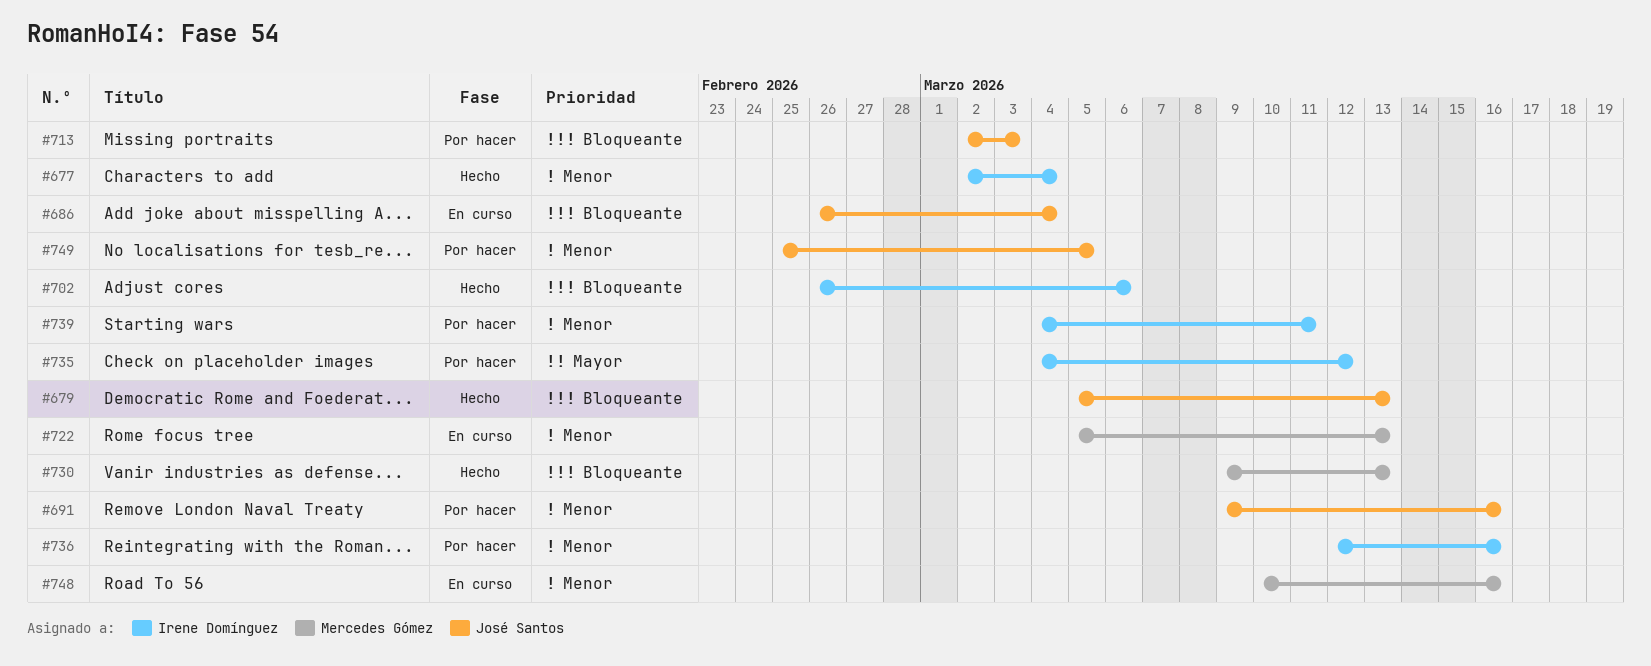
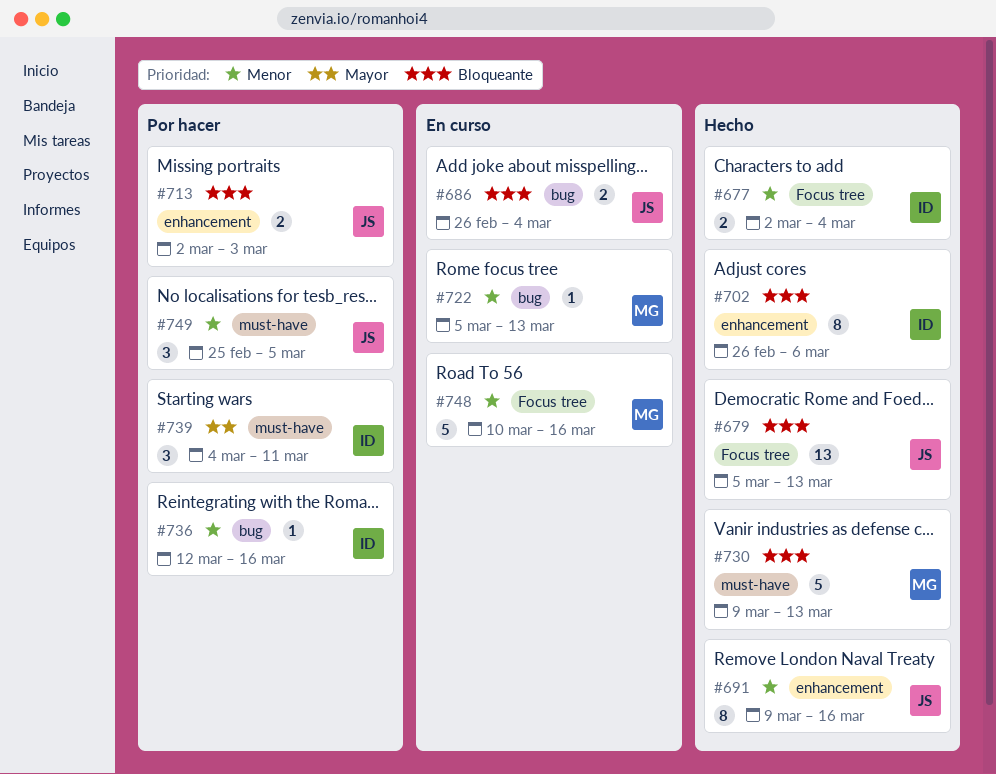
#691, status: Por hacer -> Hecho
#735: present -> none
#739, priority: Menor -> Mayor

